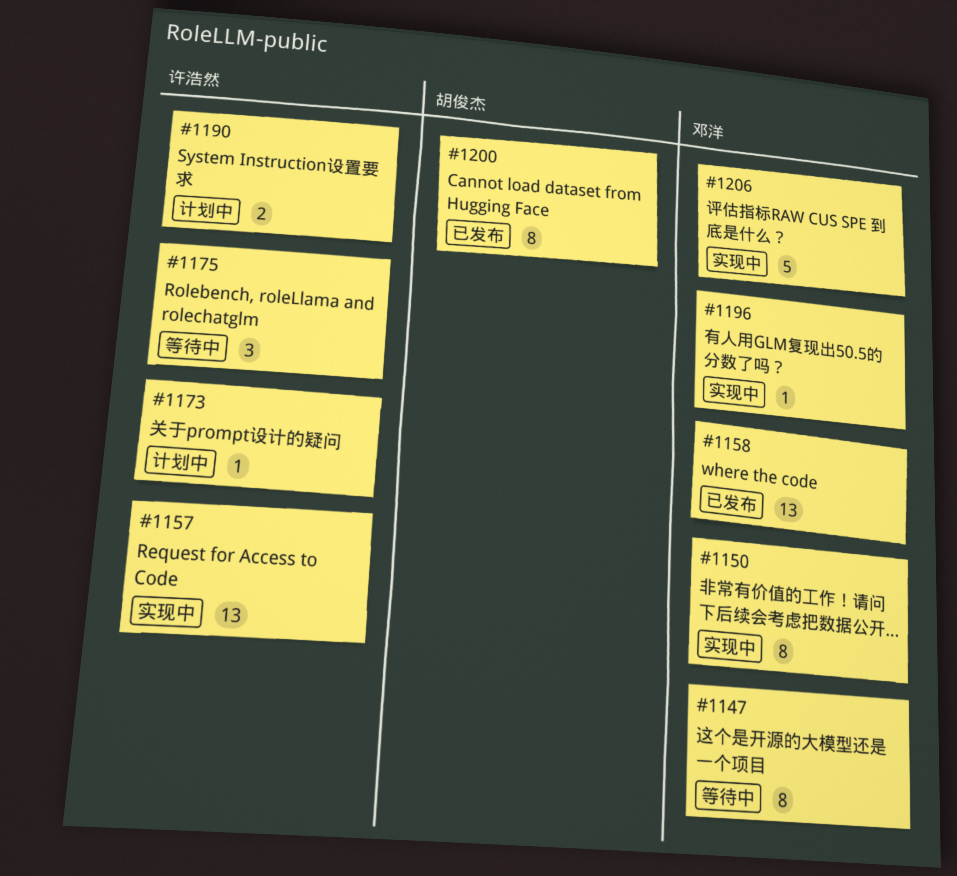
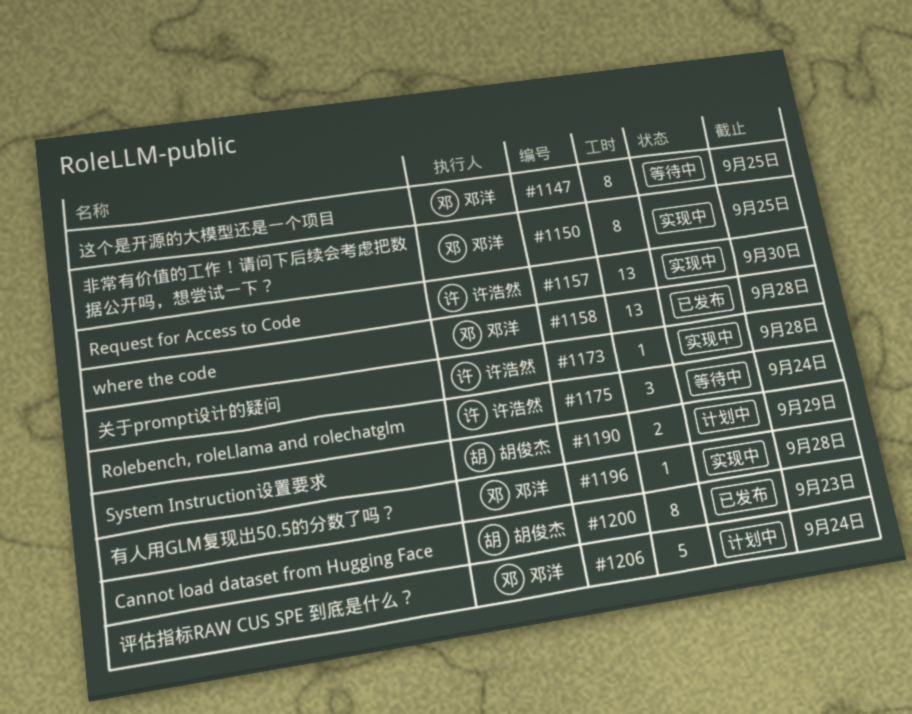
#1173, status: 计划中 -> 实现中
#1190, owner: 许浩然 -> 胡俊杰
#1206, status: 实现中 -> 计划中

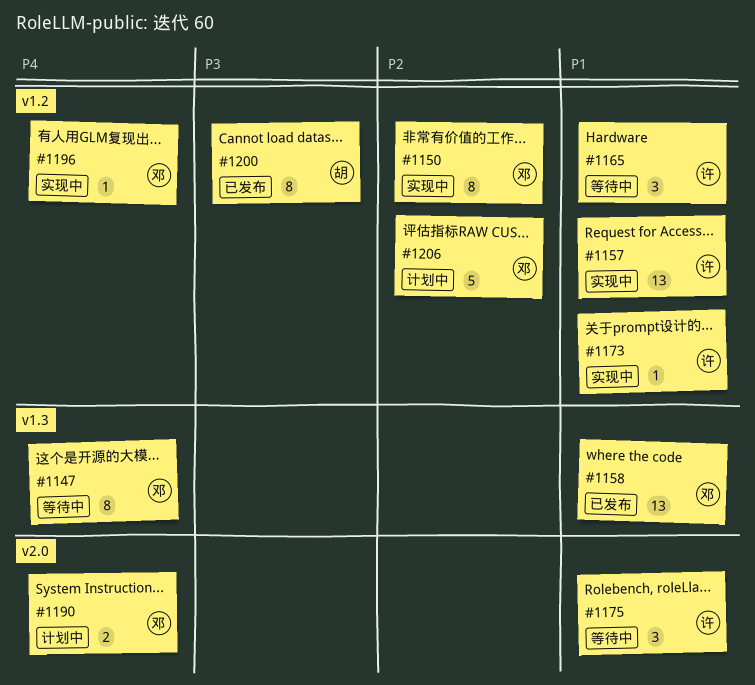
#1165: none -> present
#1190, owner: 胡俊杰 -> 邓洋

